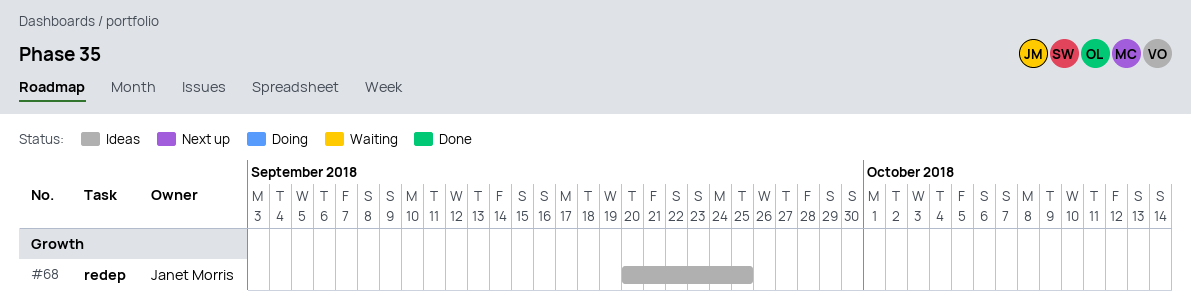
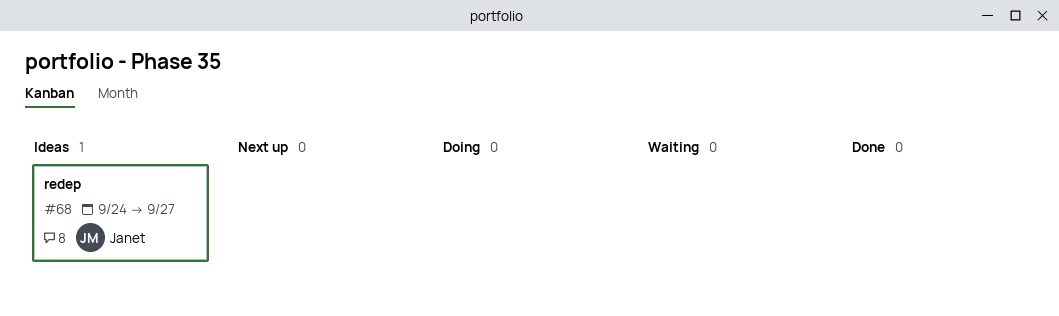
#68, start: Sep 20 -> Sep 24
#68, due: Sep 25 -> Sep 27

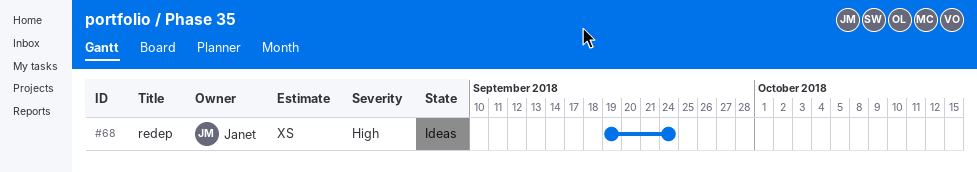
#68, start: Sep 24 -> Sep 19
#68, due: Sep 27 -> Sep 24

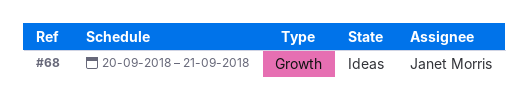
#68, start: Sep 19 -> Sep 20
#68, due: Sep 24 -> Sep 21

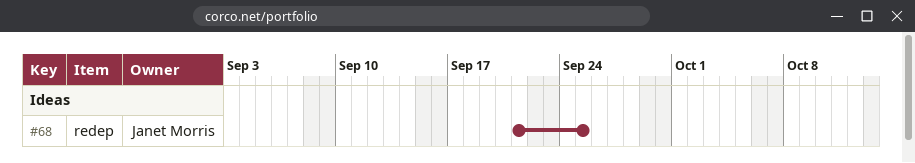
#68, start: Sep 20 -> Sep 21
#68, due: Sep 21 -> Sep 25

